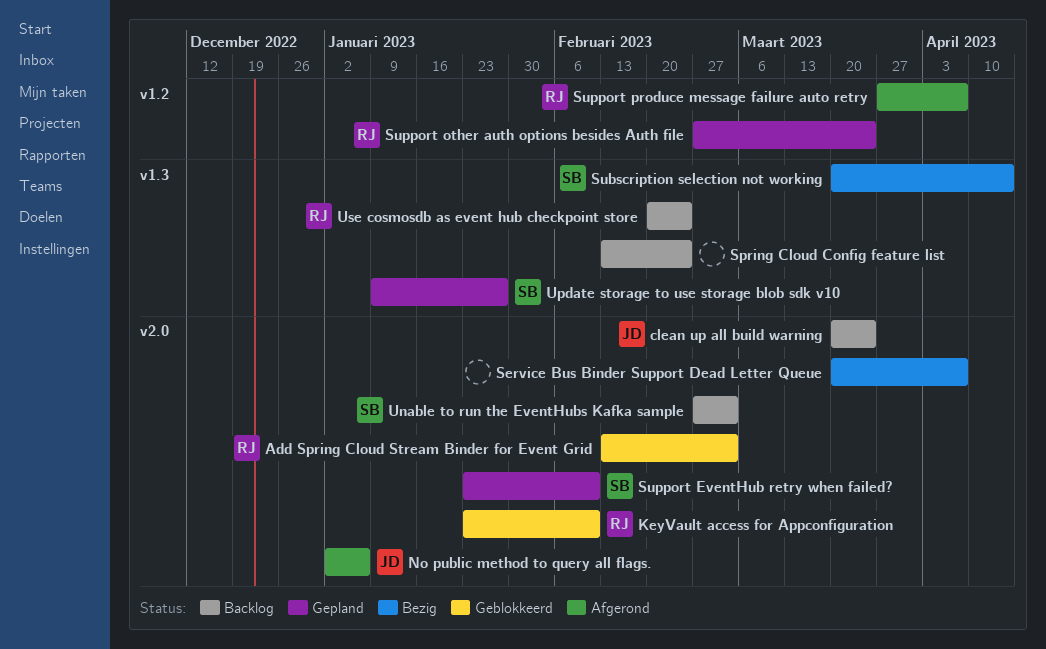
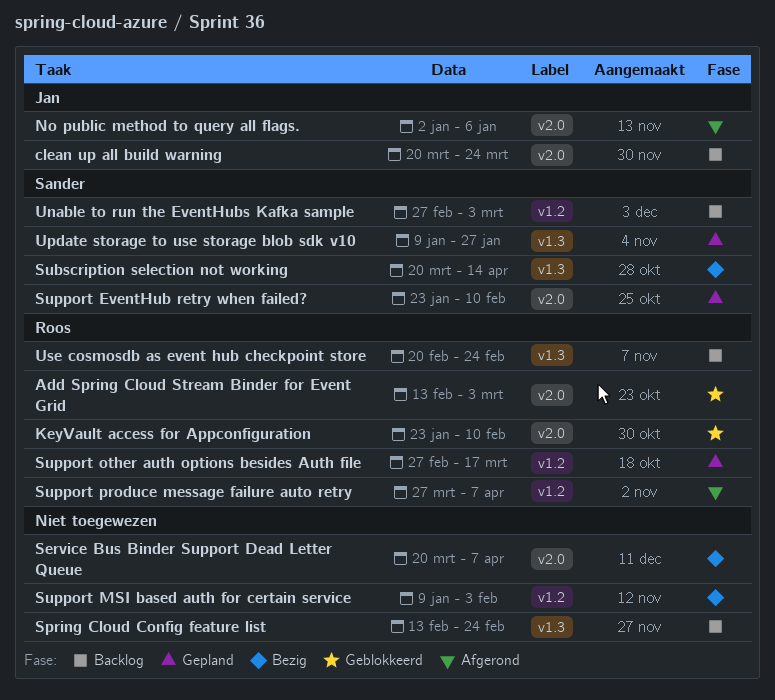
Support MSI based auth for certain service: none -> present
Support other auth options besides Auth file, due: Mar 24 -> Mar 17
Unable to run the EventHubs Kafka sample, label: v2.0 -> v1.2

